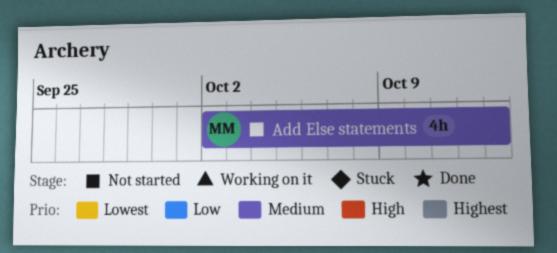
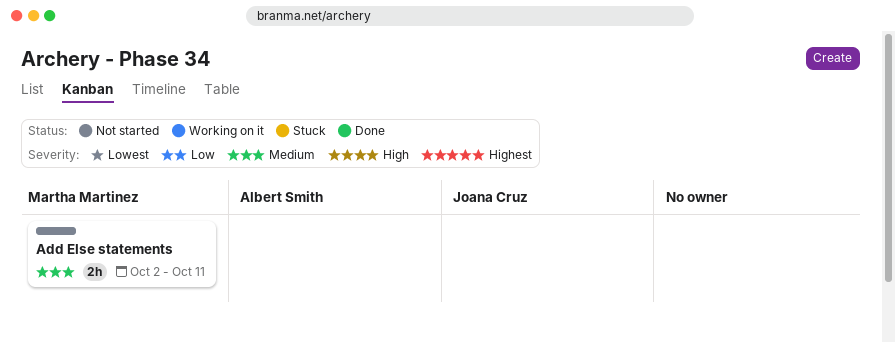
Add Else statements, estimate: 4h -> 2h
Add Else statements, due: Oct 13 -> Oct 11

